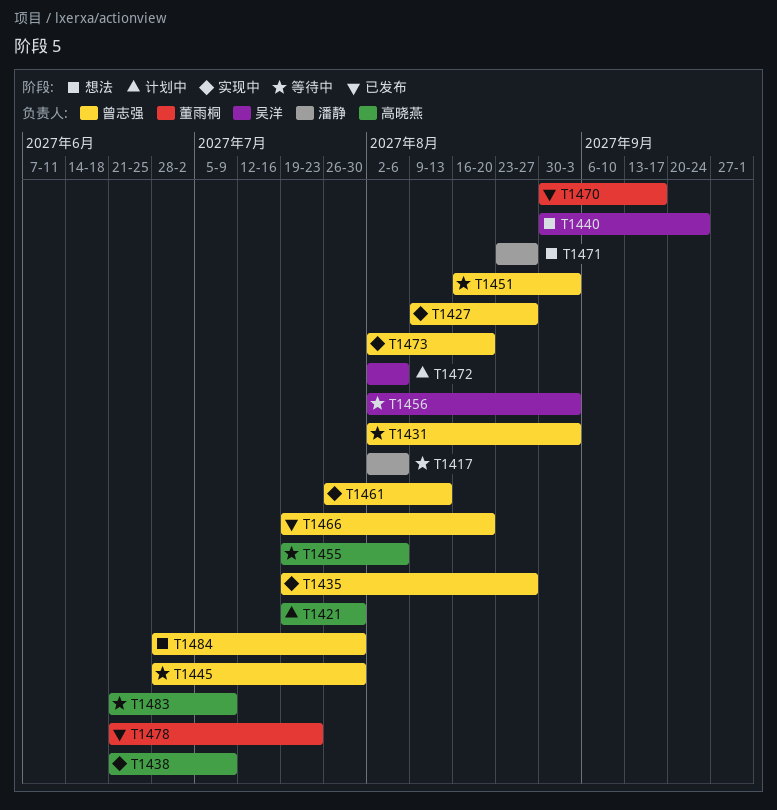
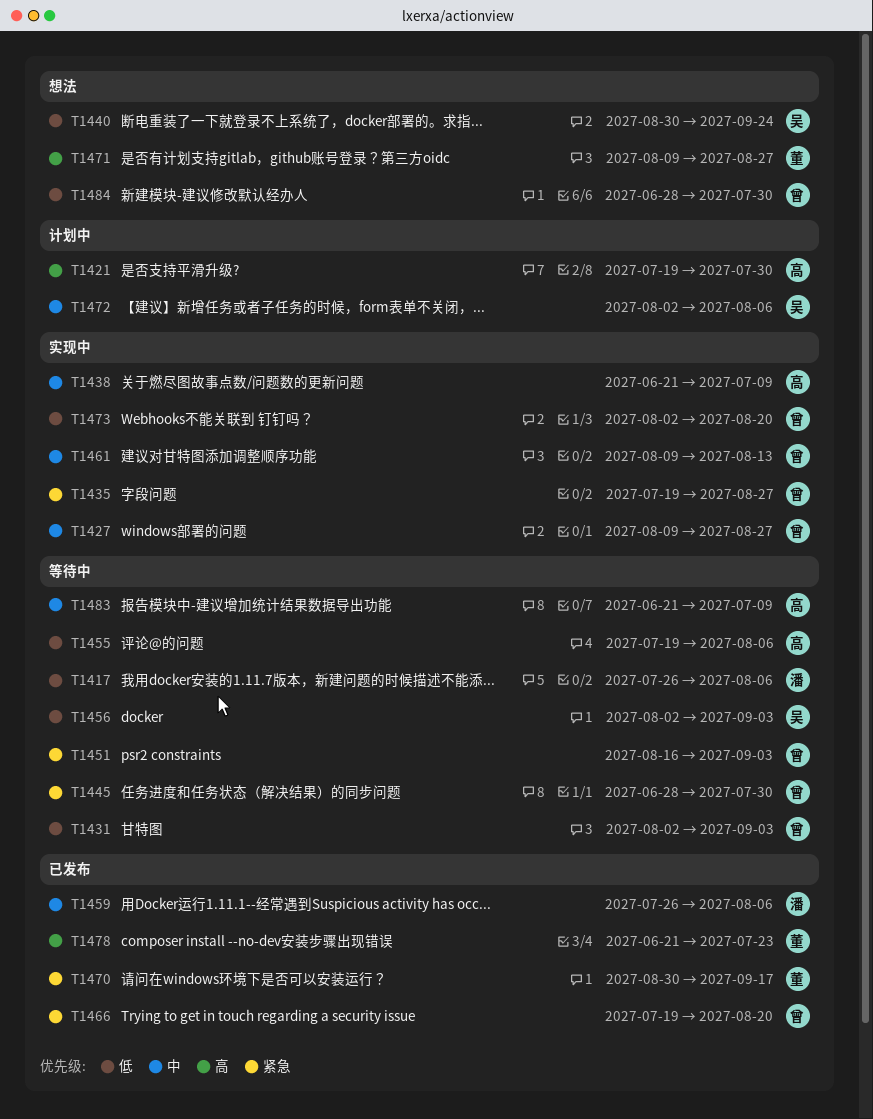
T1417, start: Aug 2 -> Jul 26
T1459: none -> present
T1461, start: Jul 26 -> Aug 9
T1471, owner: 潘静 -> 董雨桐
T1471, start: Aug 23 -> Aug 9

